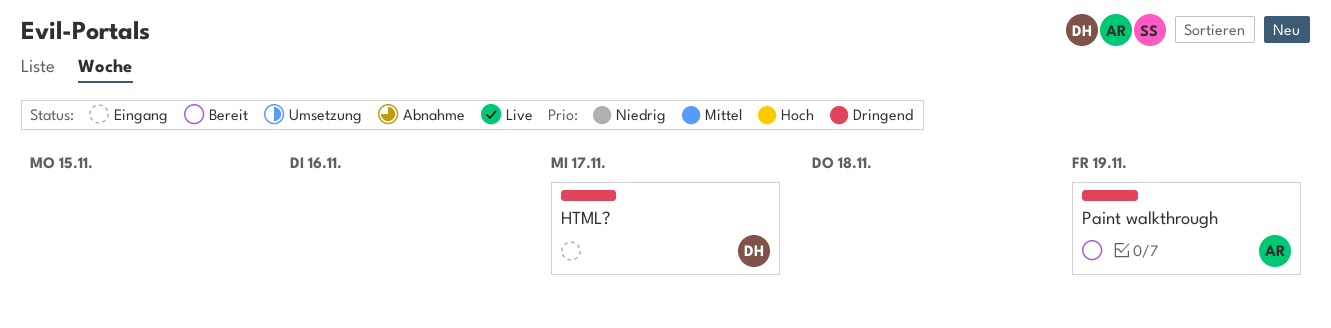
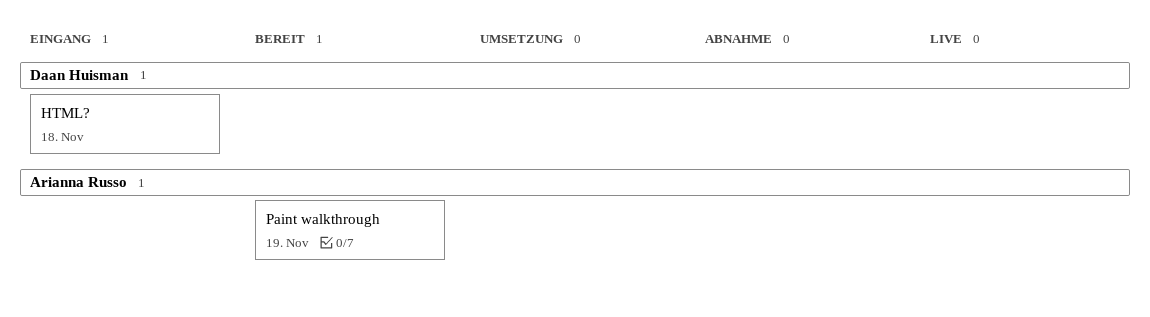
HTML?, due: Nov 17 -> Nov 18

